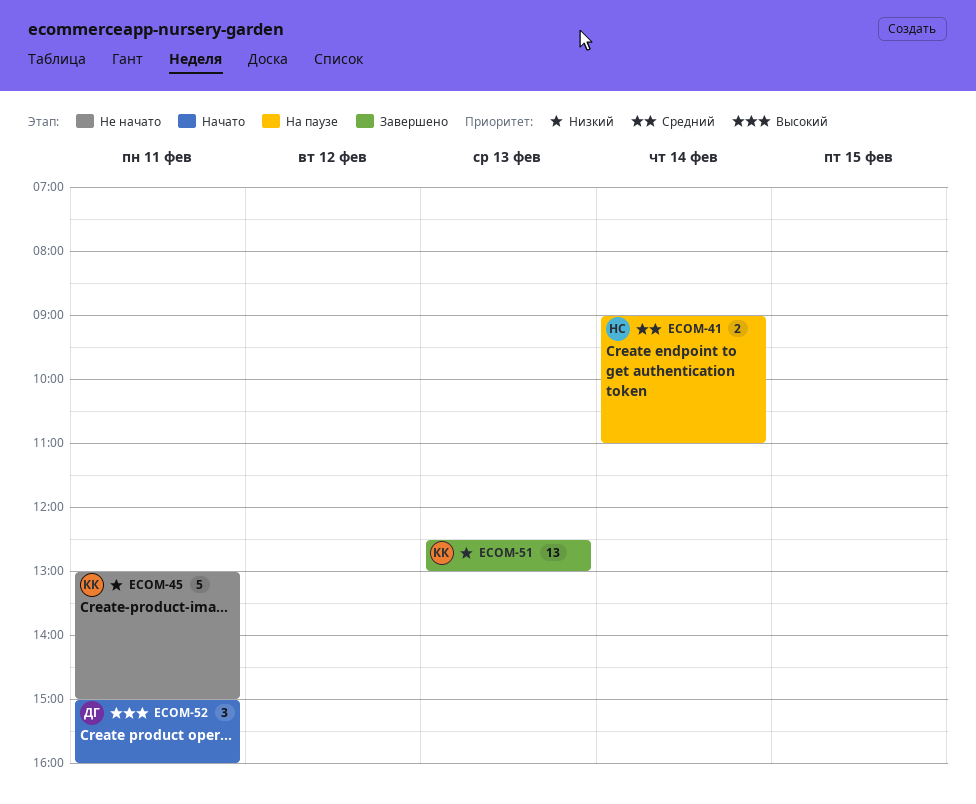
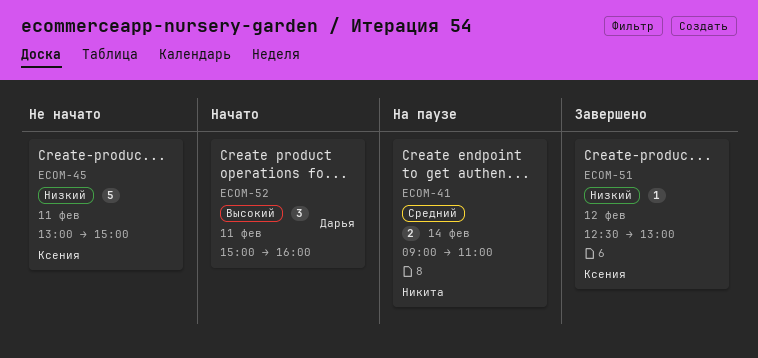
ECOM-51, estimate: 13 -> 1
ECOM-51, day: Feb 13 -> Feb 12

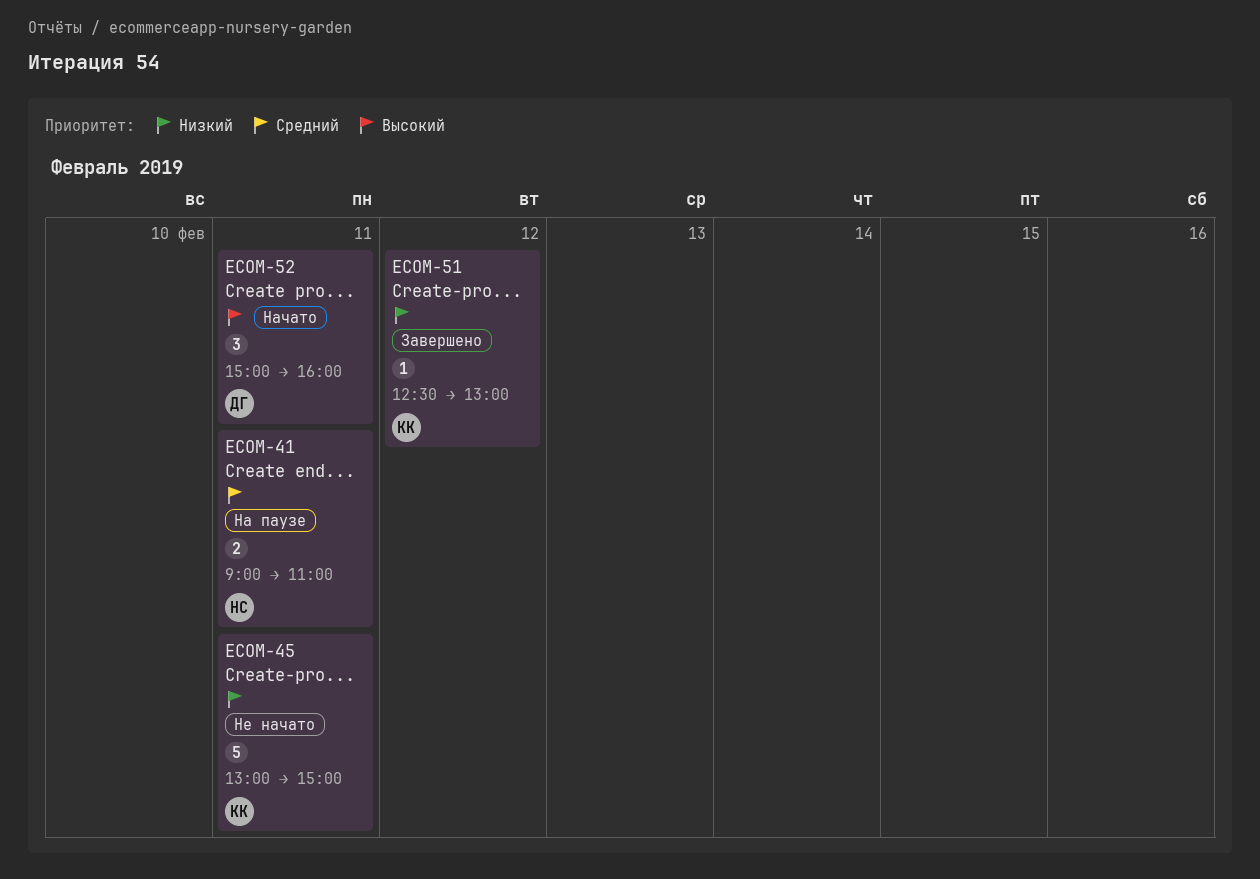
ECOM-41, day: Feb 14 -> Feb 11

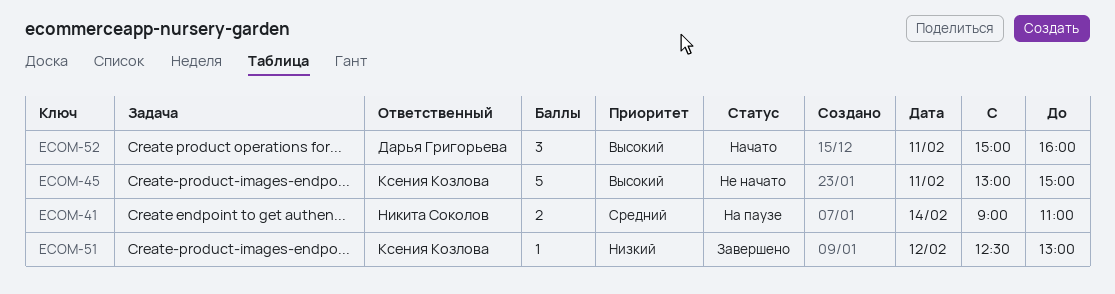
ECOM-41, day: Feb 11 -> Feb 14
ECOM-45, priority: Низкий -> Высокий

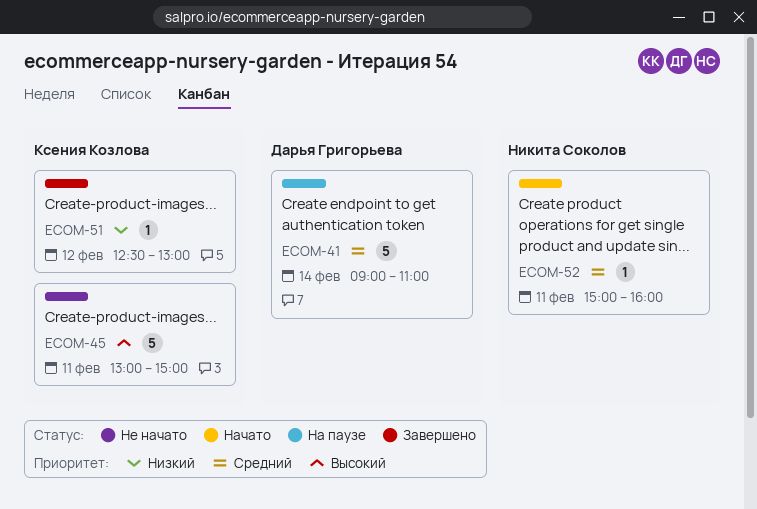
ECOM-41, owner: Никита Соколов -> Дарья Григорьева
ECOM-41, estimate: 2 -> 5
ECOM-52, owner: Дарья Григорьева -> Никита Соколов
ECOM-52, priority: Высокий -> Средний
ECOM-52, estimate: 3 -> 1

